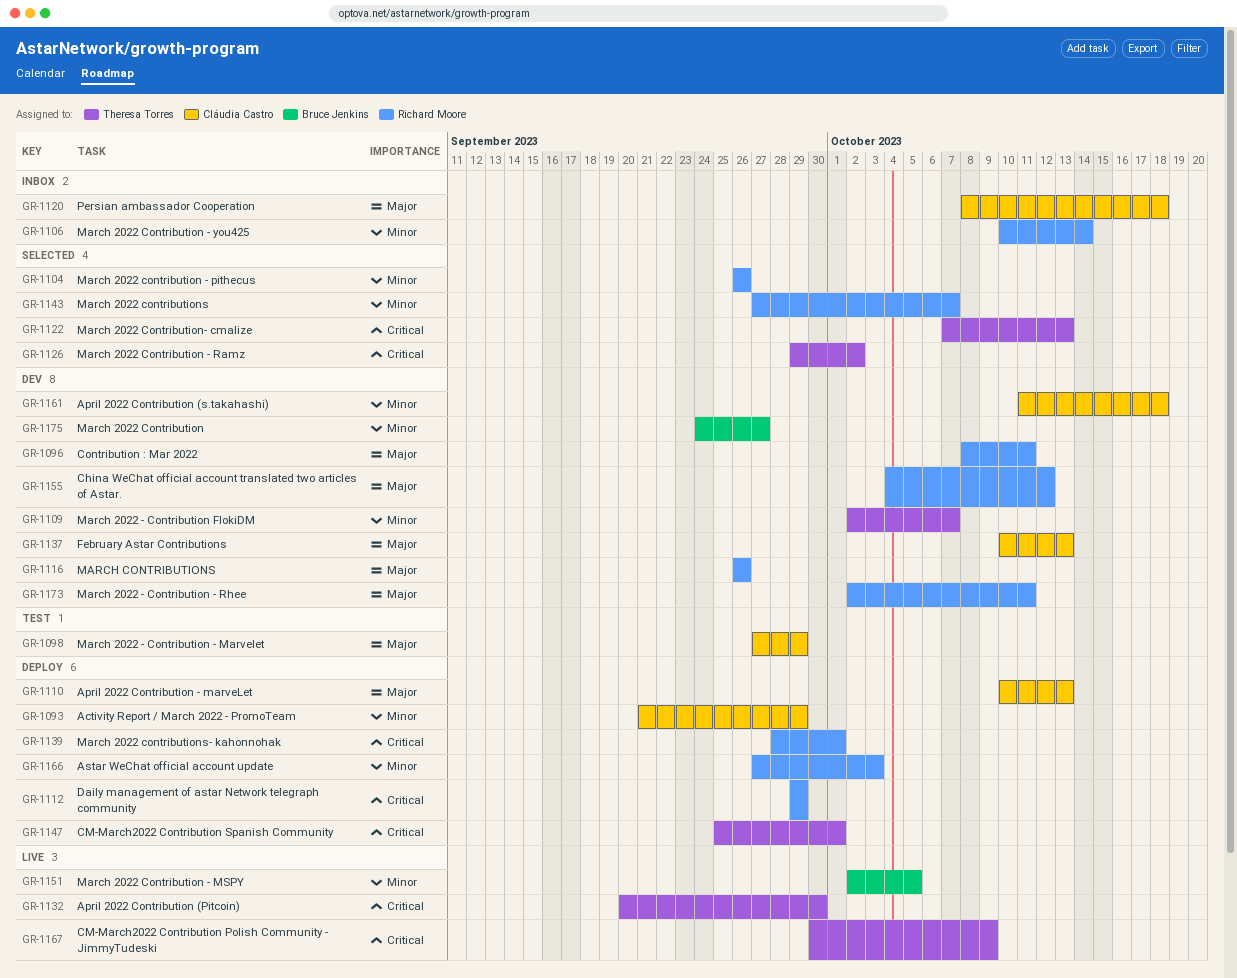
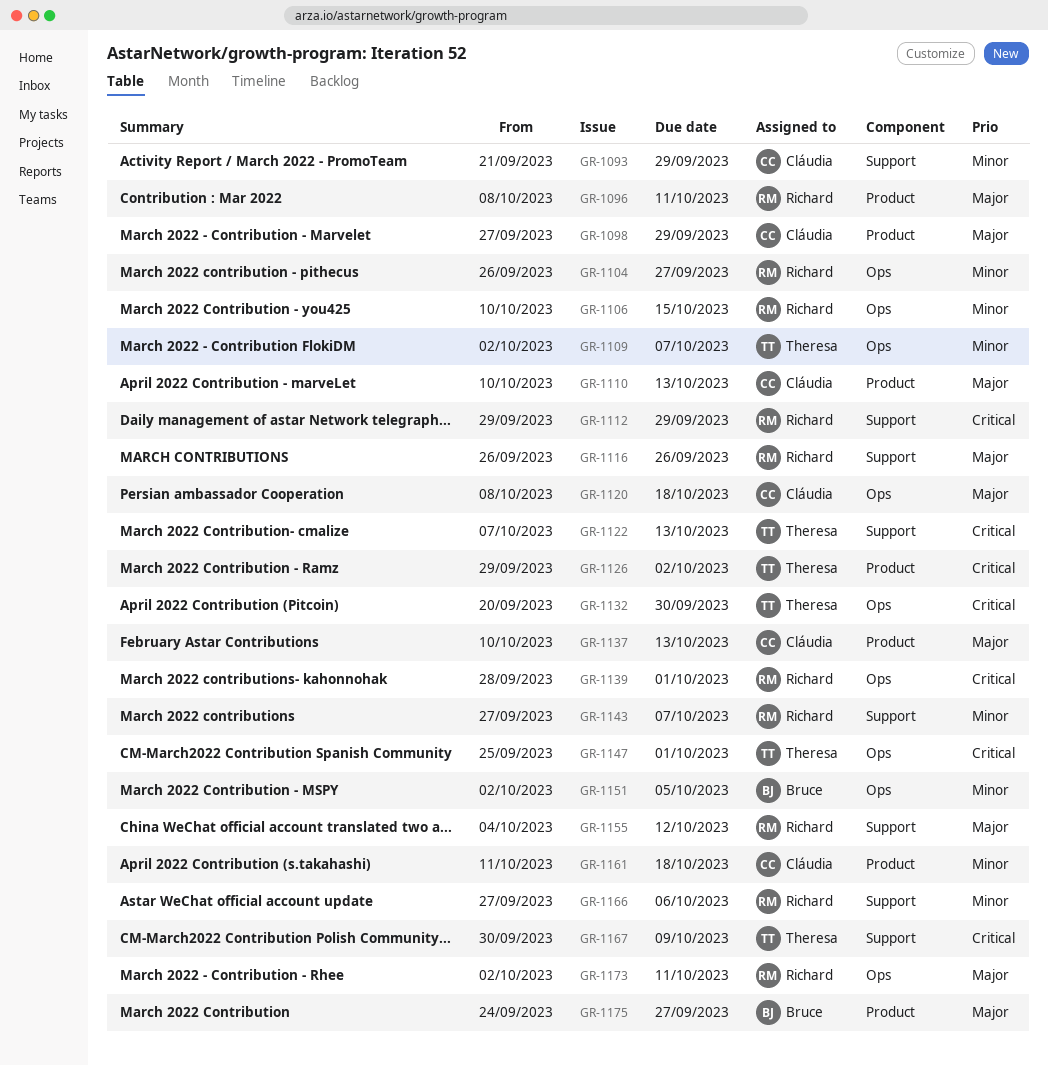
GR-1104, due: Sep 26 -> Sep 27
GR-1106, due: Oct 14 -> Oct 15
GR-1166, due: Oct 3 -> Oct 6
GR-1175, priority: Minor -> Major

